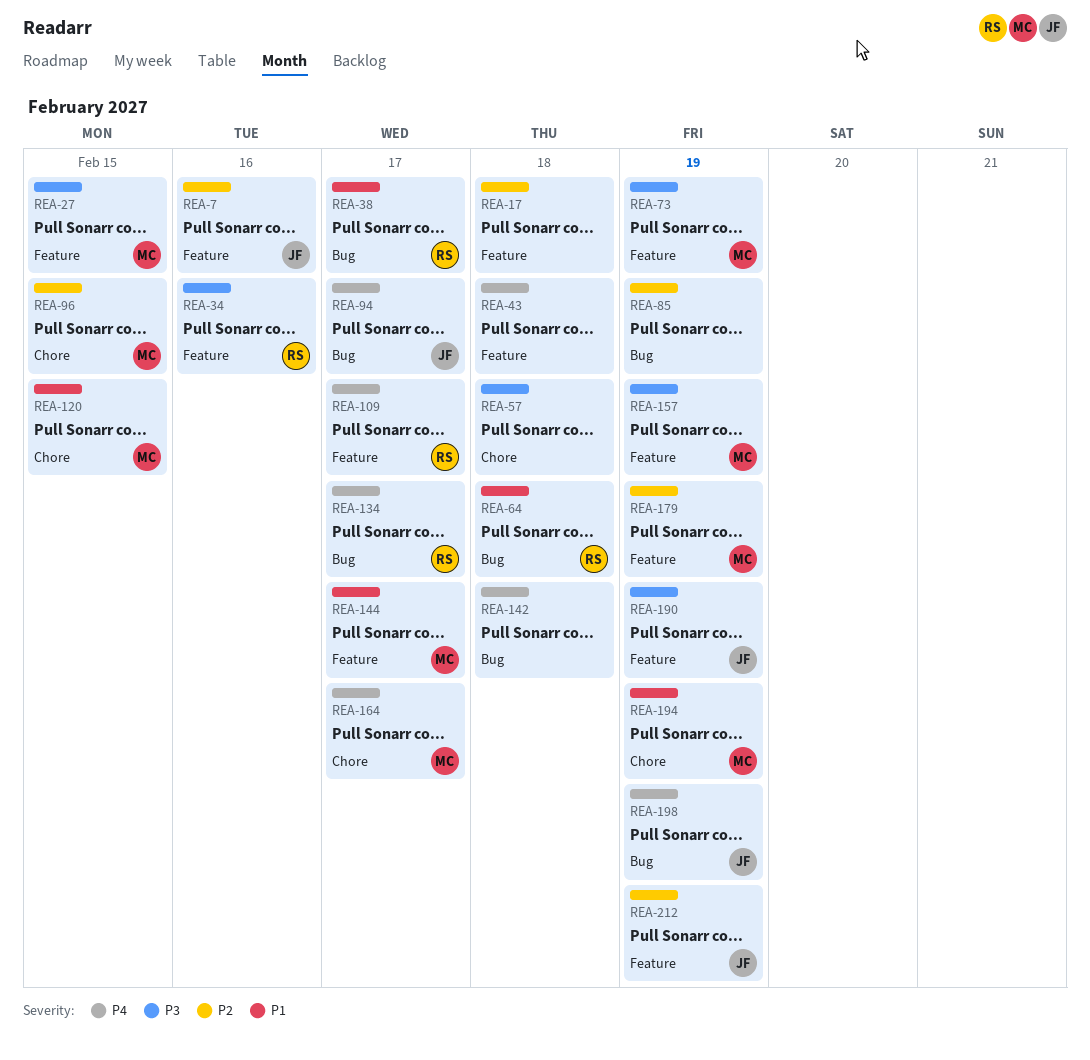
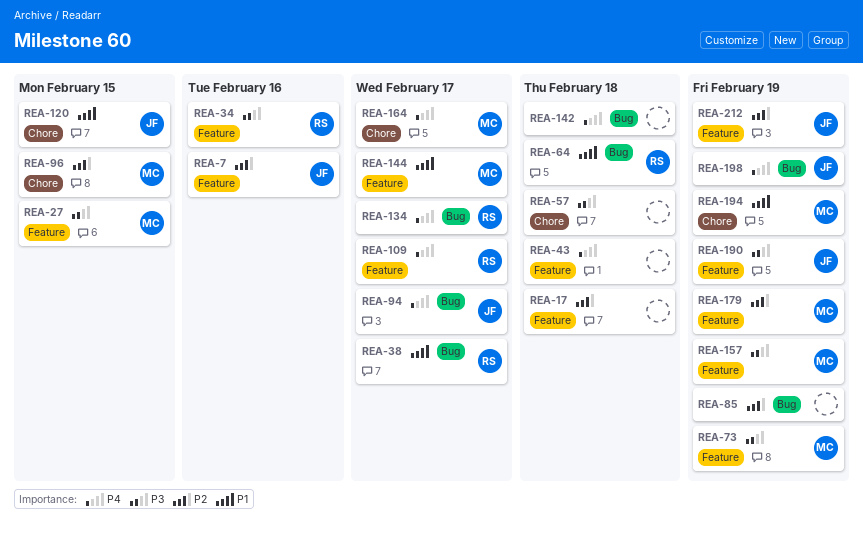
REA-120, owner: MC -> JF

